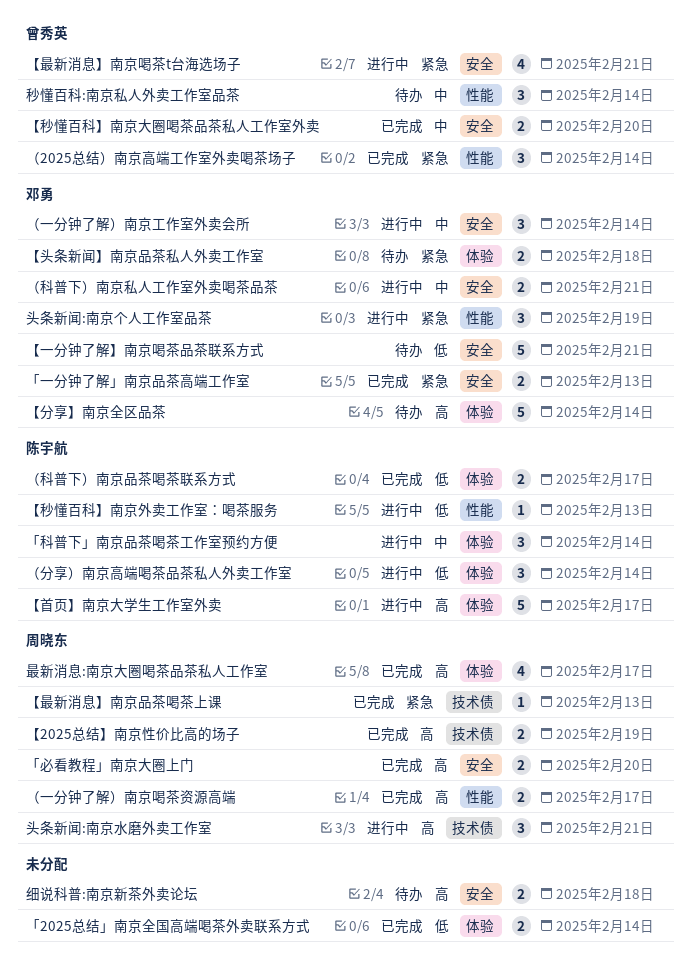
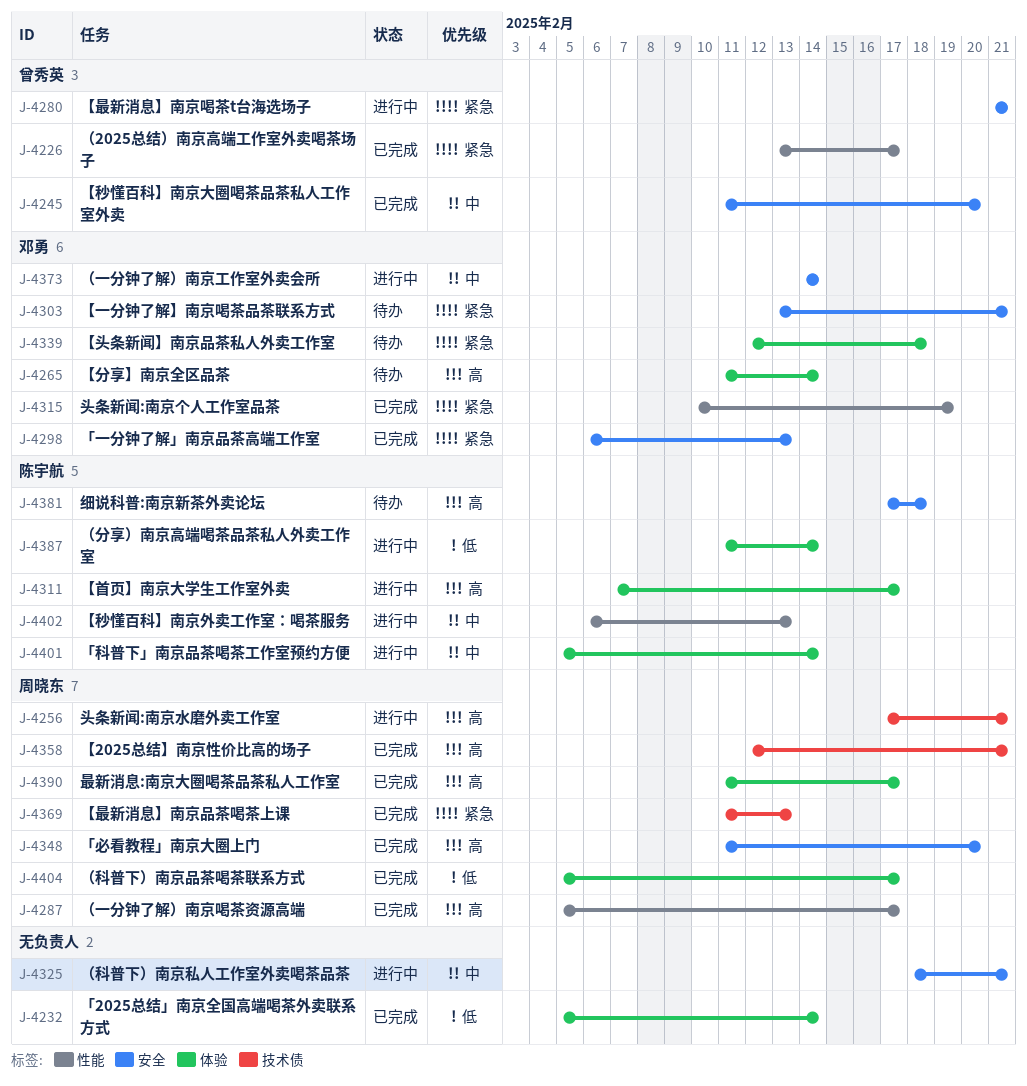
【2025总结】南京性价比高的场子, due: Feb 19 -> Feb 21
【一分钟了解】南京喝茶品茶联系方式, priority: 低 -> 紧急
【秒懂百科】南京外卖工作室：喝茶服务, priority: 低 -> 中
头条新闻:南京个人工作室品茶, status: 进行中 -> 已完成
秒懂百科:南京私人外卖工作室品茶: present -> none
细说科普:南京新茶外卖论坛, owner: none -> 陈宇航
（2025总结）南京高端工作室外卖喝茶场子, due: Feb 14 -> Feb 17
（科普下）南京品茶喝茶联系方式, owner: 陈宇航 -> 周晓东
（科普下）南京私人工作室外卖喝茶品茶, owner: 邓勇 -> none

